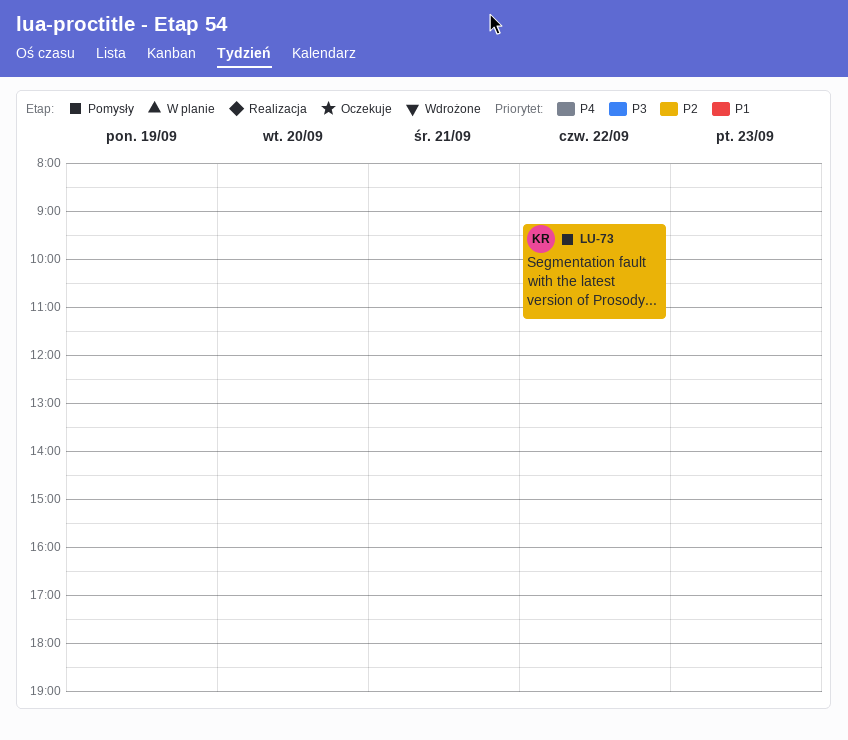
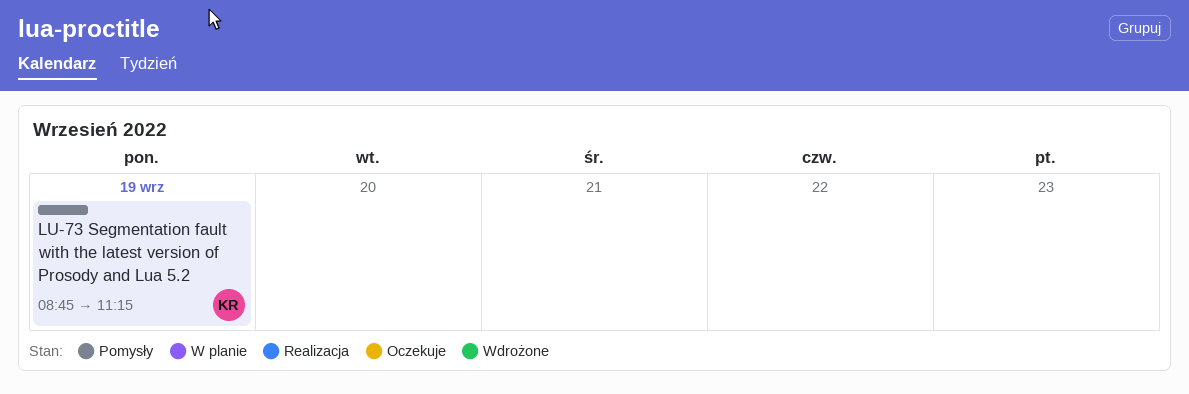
LU-73, day: Sep 22 -> Sep 19
LU-73, begins: 09:15 -> 08:45

